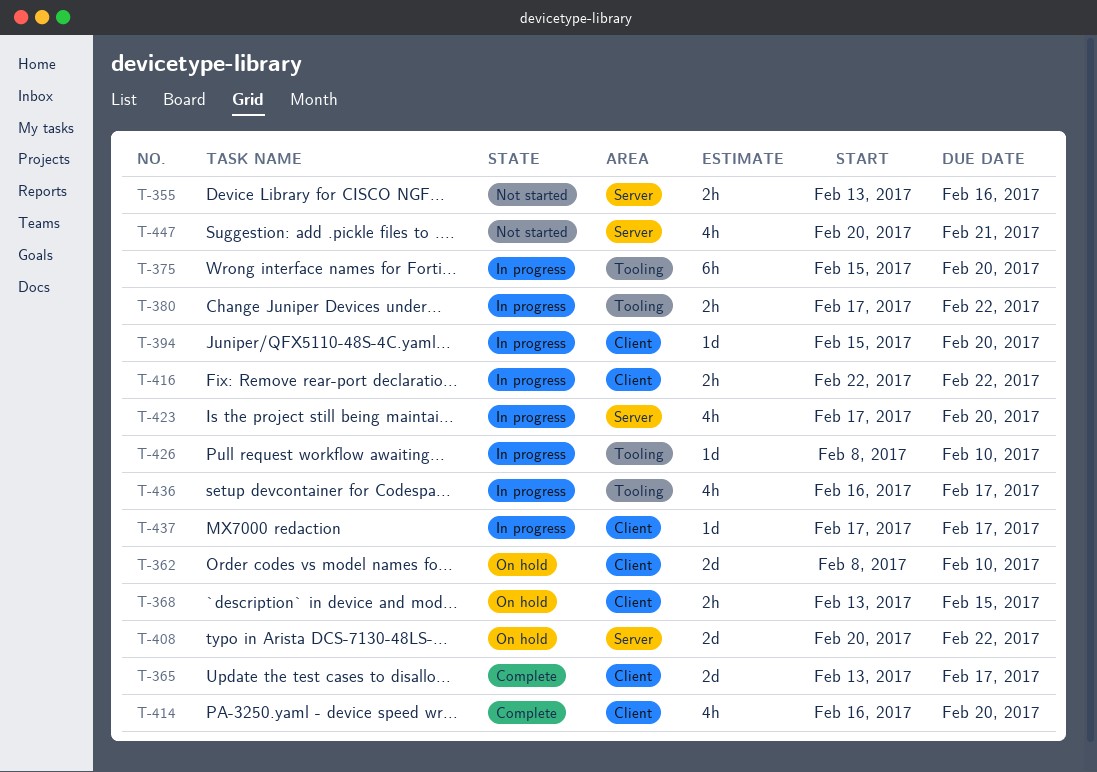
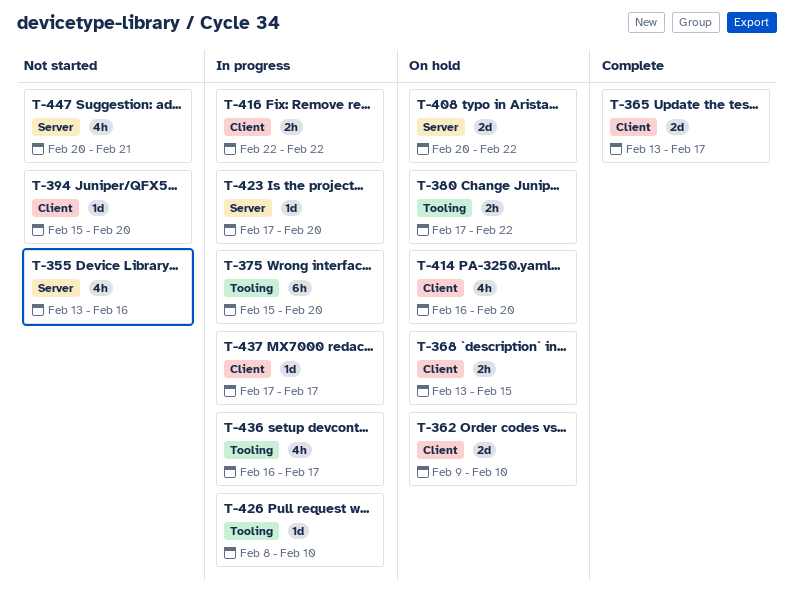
T-355, estimate: 2h -> 4h
T-362, start: Feb 8 -> Feb 9
T-380, status: In progress -> On hold
T-394, status: In progress -> Not started
T-414, status: Complete -> On hold
T-423, estimate: 4h -> 1d

